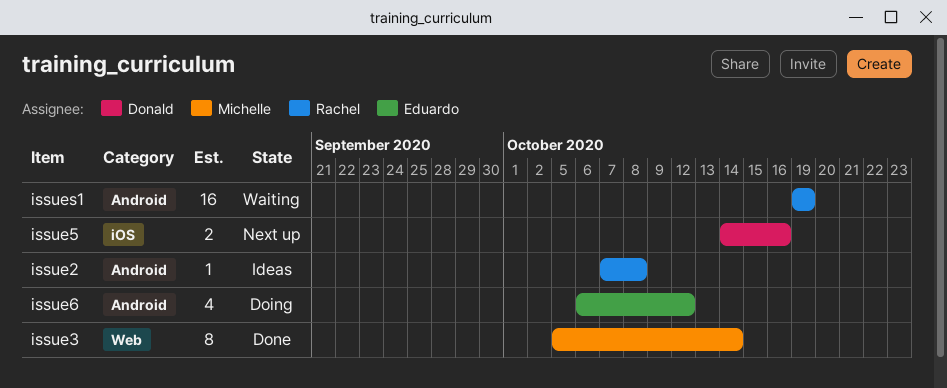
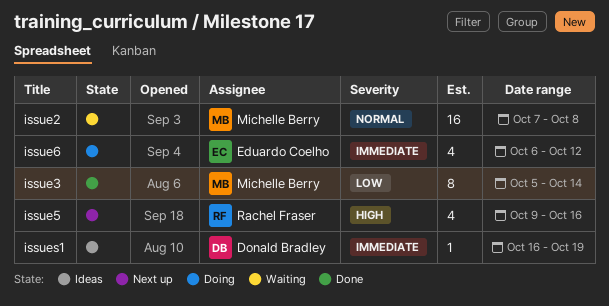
issue2, status: Ideas -> Waiting
issue2, owner: Rachel Fraser -> Michelle Berry
issue2, estimate: 1 -> 16
issue5, owner: Donald Bradley -> Rachel Fraser
issue5, estimate: 2 -> 4
issue5, start: Oct 14 -> Oct 9
issues1, status: Waiting -> Ideas
issues1, owner: Rachel Fraser -> Donald Bradley
issues1, estimate: 16 -> 1
issues1, start: Oct 19 -> Oct 16

